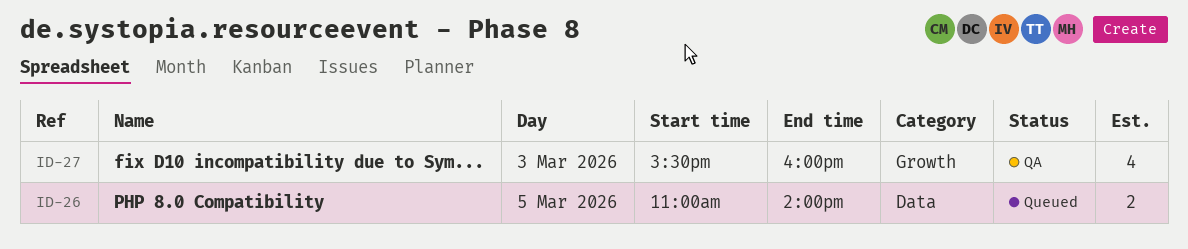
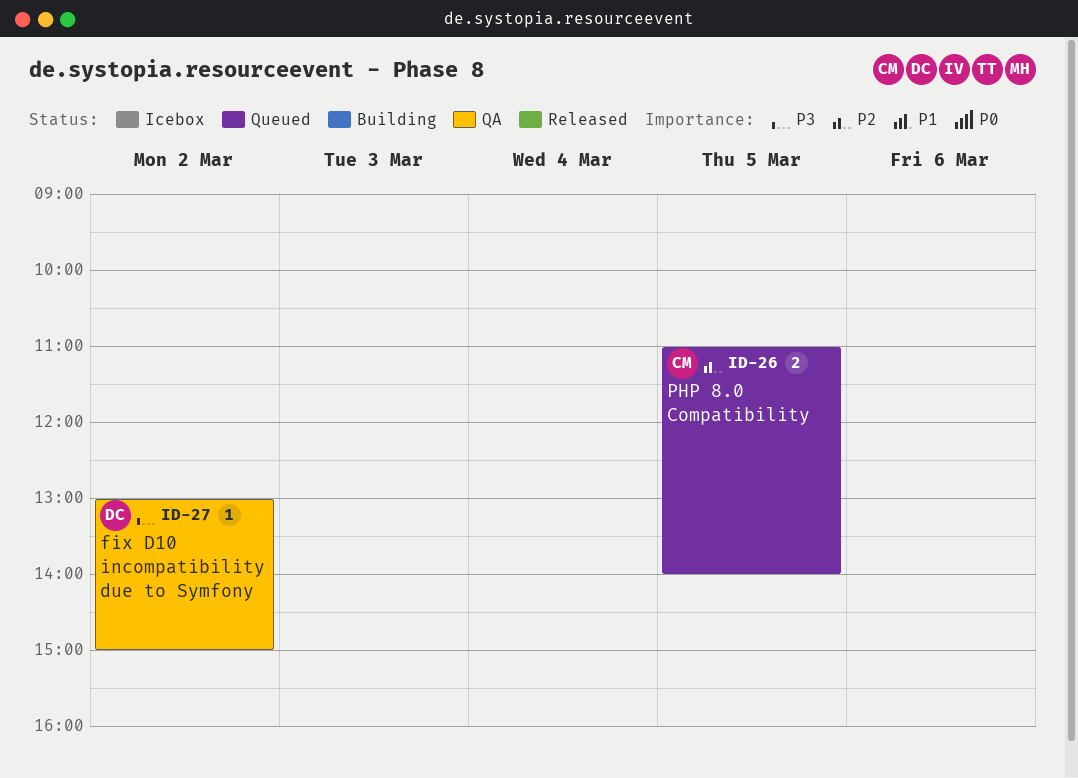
ID-27, estimate: 4 -> 1
ID-27, day: Mar 3 -> Mar 2
ID-27, begins: 15:30 -> 13:00
ID-27, ends: 16:00 -> 15:00

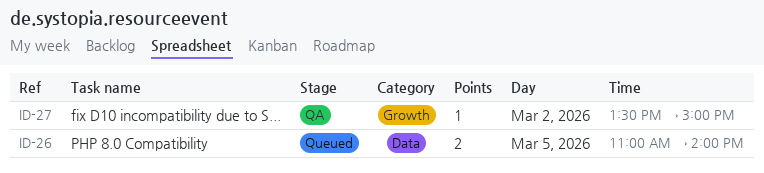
ID-27, begins: 13:00 -> 13:30

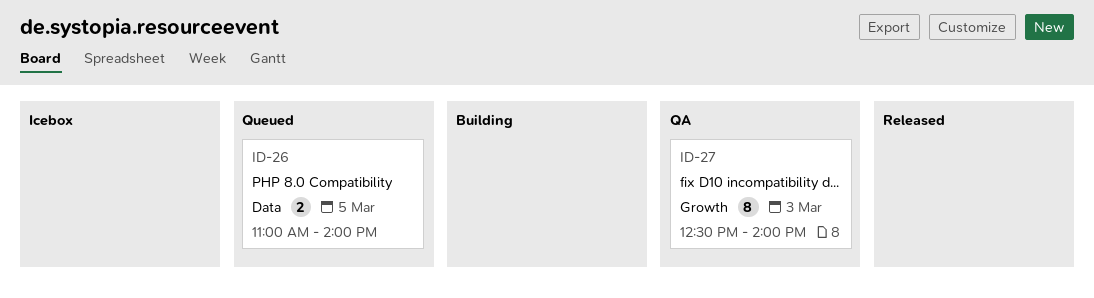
ID-27, estimate: 1 -> 8
ID-27, day: Mar 2 -> Mar 3
ID-27, begins: 13:30 -> 12:30
ID-27, ends: 15:00 -> 14:00

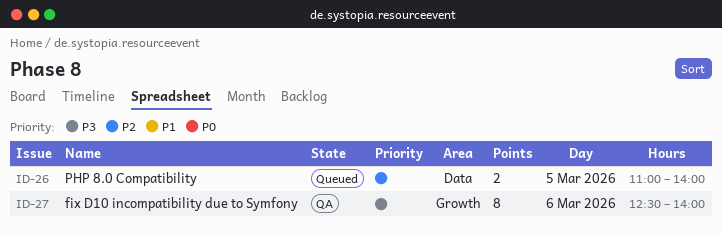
ID-27, day: Mar 3 -> Mar 6

